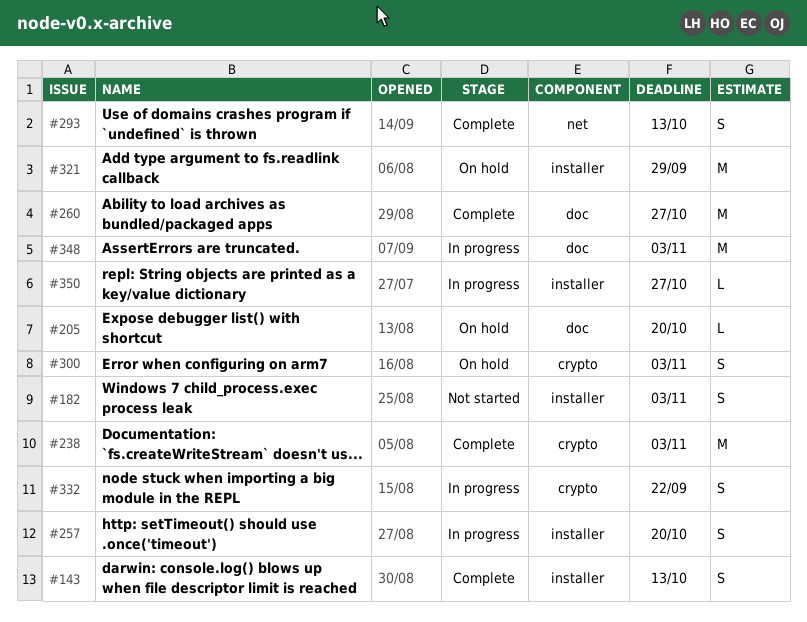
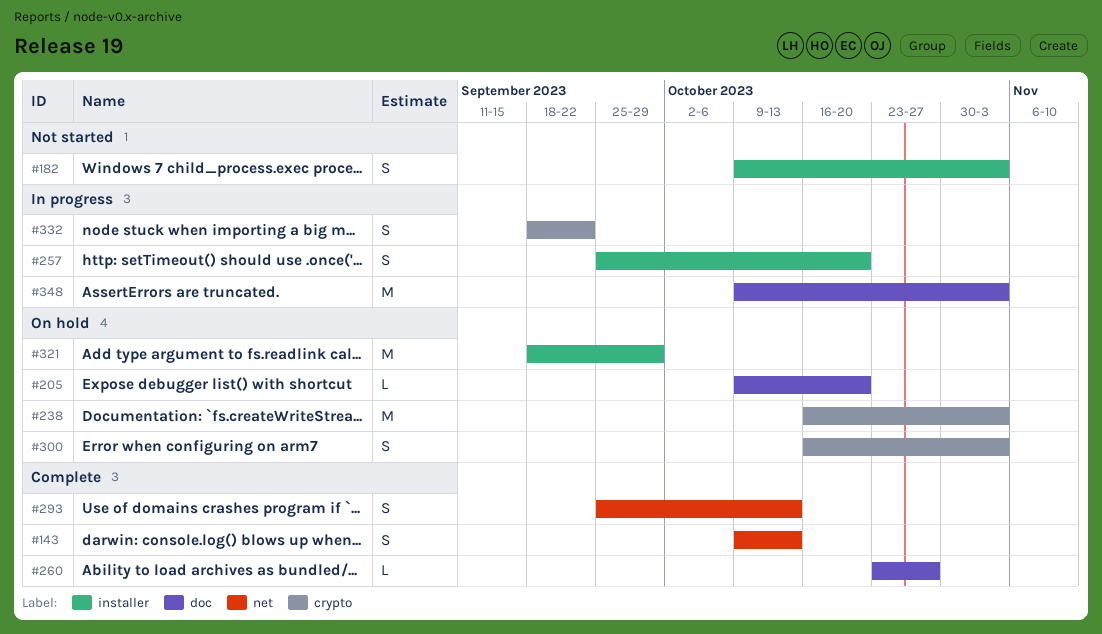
#143, label: installer -> net
#238, status: Complete -> On hold
#260, estimate: M -> L
#350: present -> none

